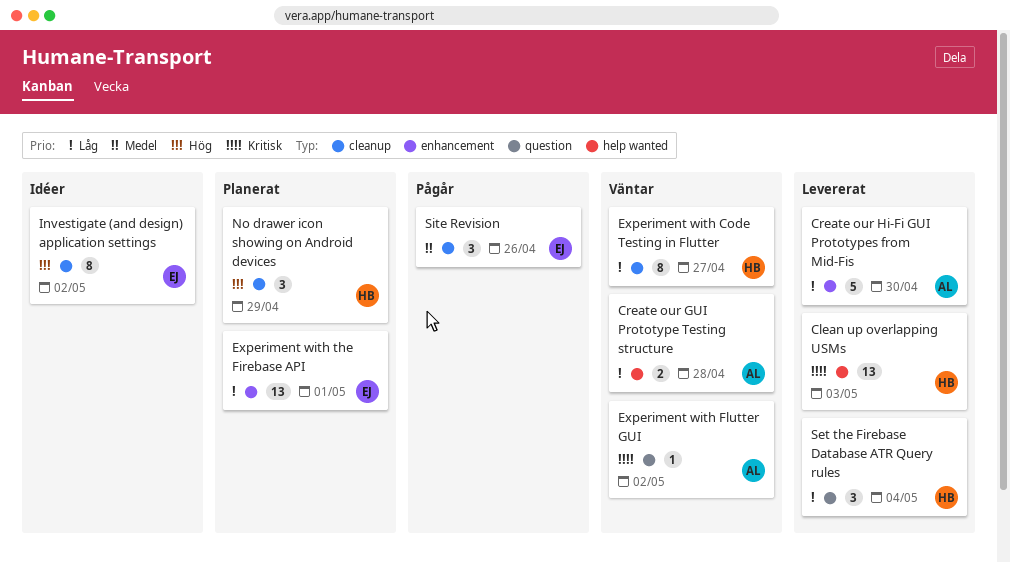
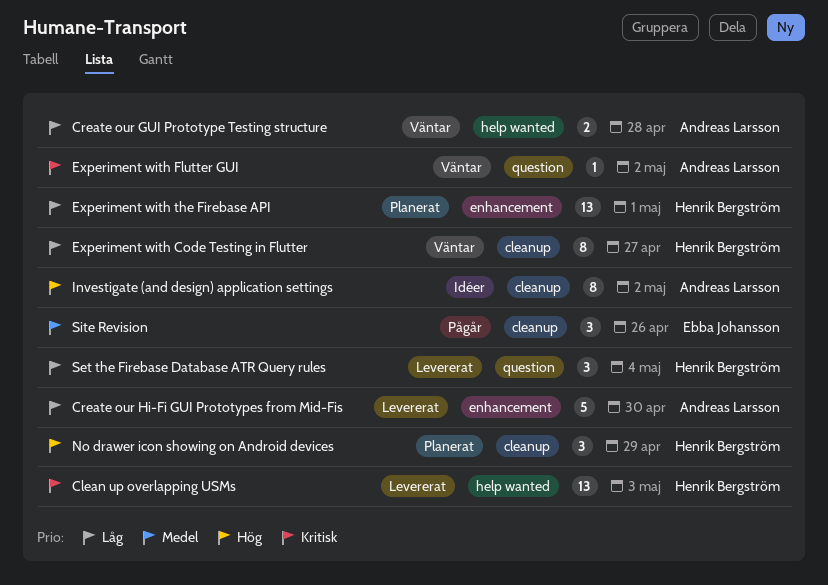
Experiment with the Firebase API, owner: Ebba Johansson -> Henrik Bergström
Investigate (and design) application settings, owner: Ebba Johansson -> Andreas Larsson

